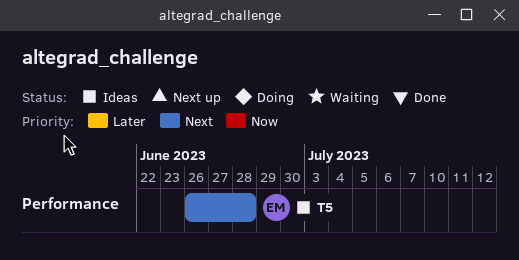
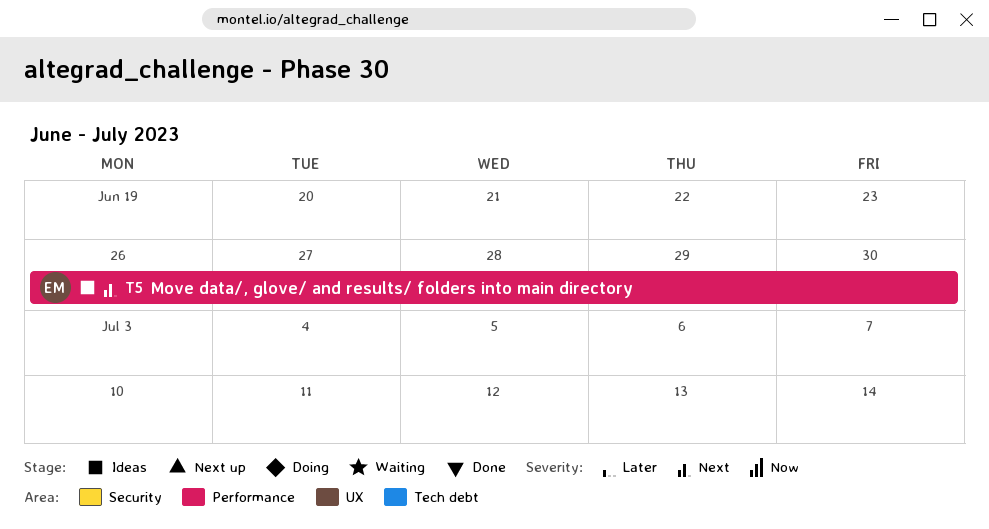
T5, due: Jun 28 -> Jun 30

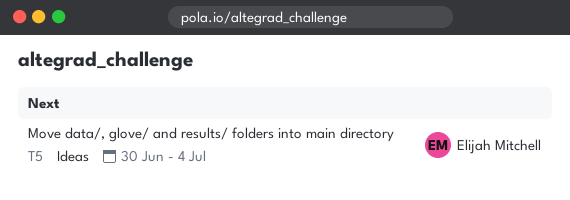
T5, start: Jun 26 -> Jun 30
T5, due: Jun 30 -> Jul 4

